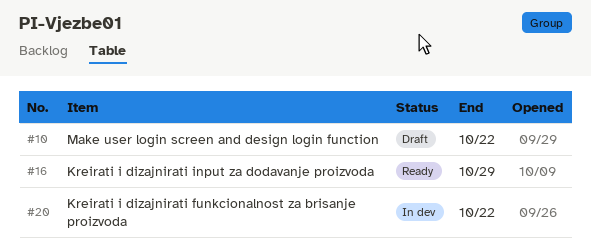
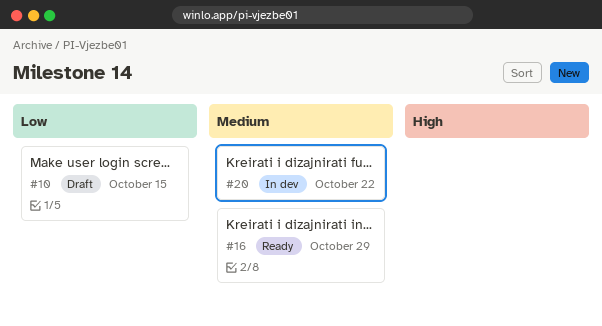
#10, due: Oct 22 -> Oct 15

